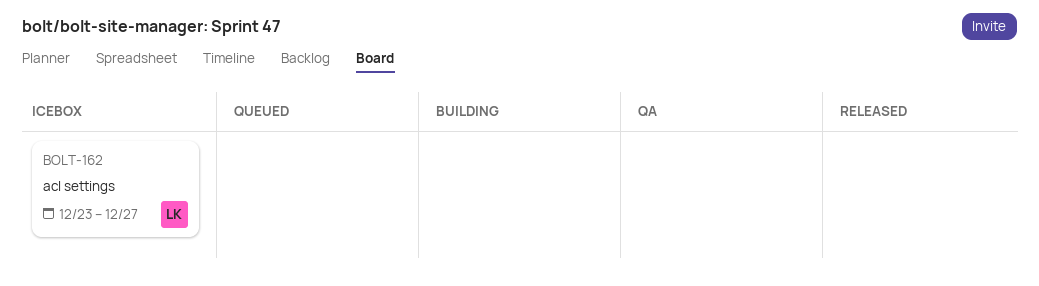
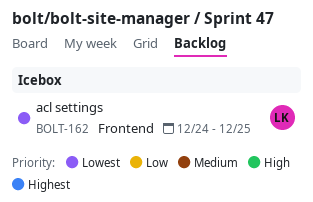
BOLT-162, start: Dec 23 -> Dec 24
BOLT-162, due: Dec 27 -> Dec 25

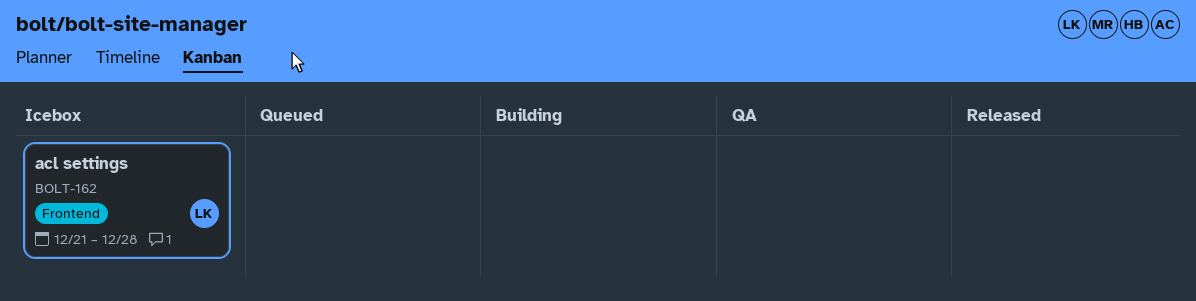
BOLT-162, start: Dec 24 -> Dec 21
BOLT-162, due: Dec 25 -> Dec 28

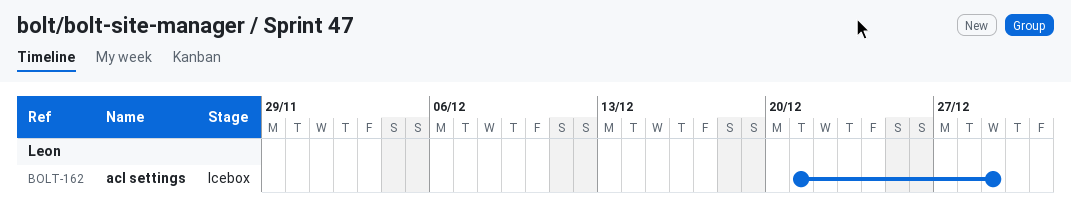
BOLT-162, due: Dec 28 -> Dec 29

